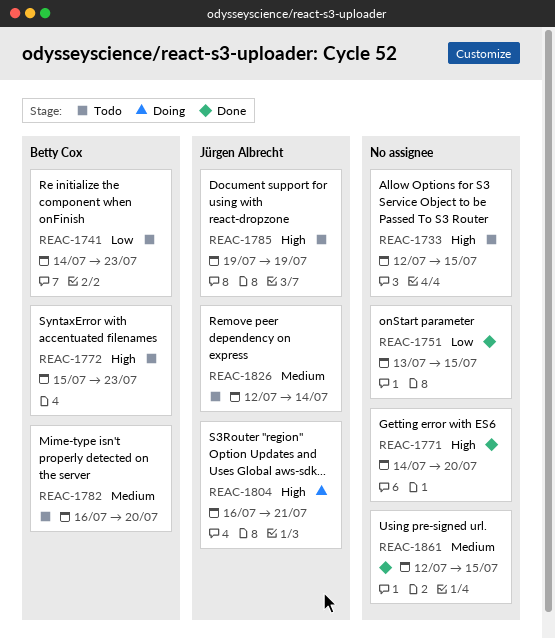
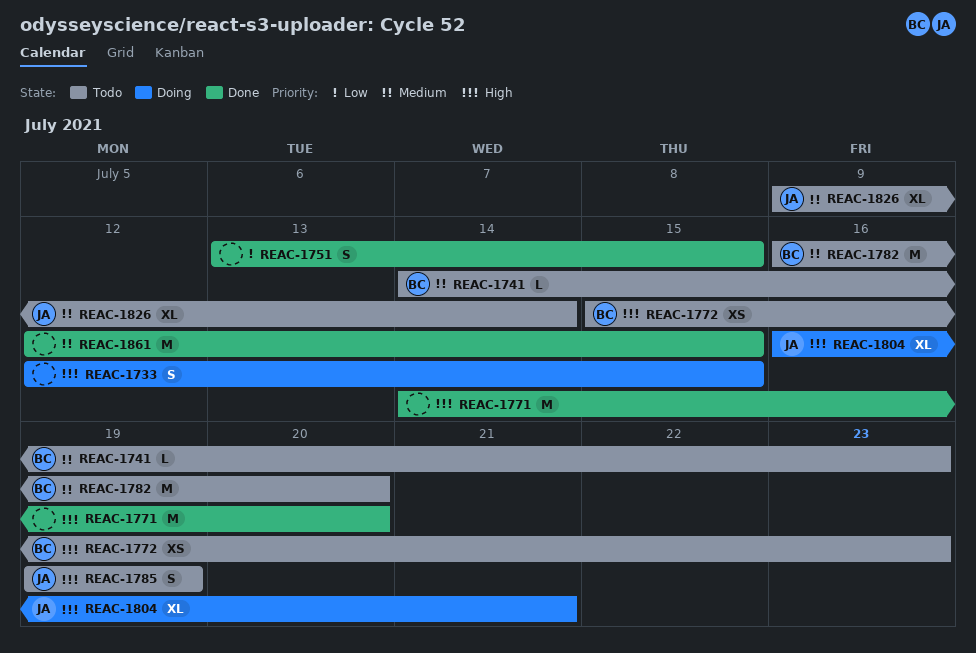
REAC-1733, status: Todo -> Doing
REAC-1741, priority: Low -> Medium
REAC-1826, start: Jul 12 -> Jul 9

